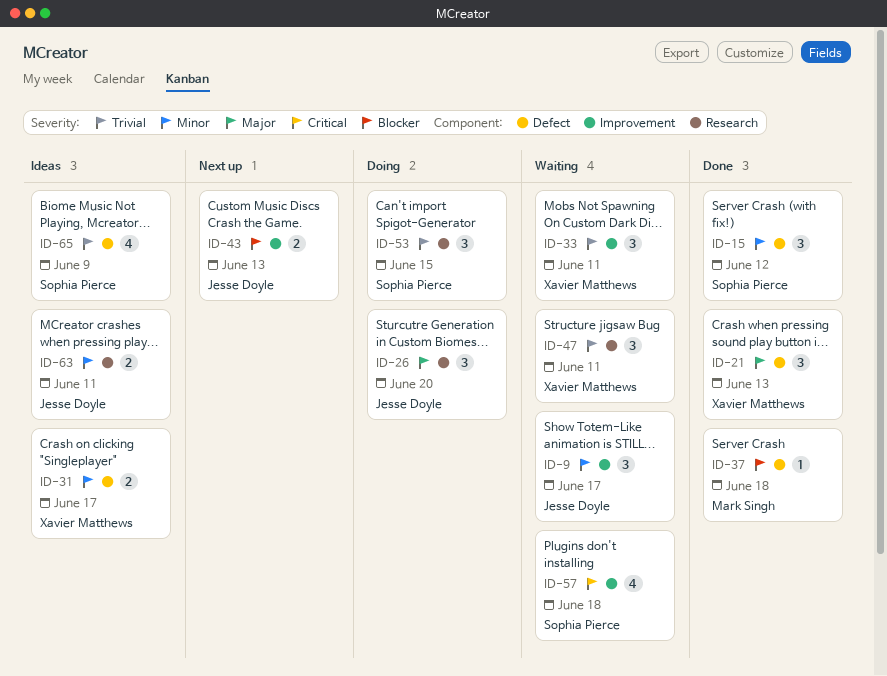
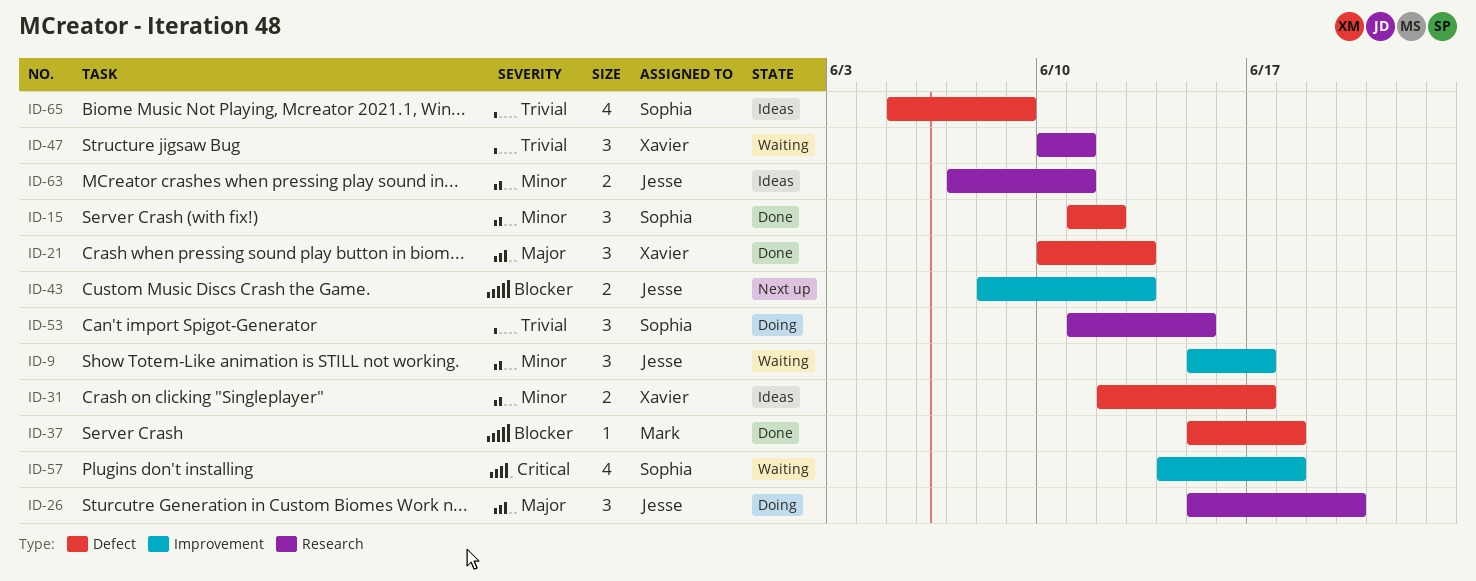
ID-33: present -> none

